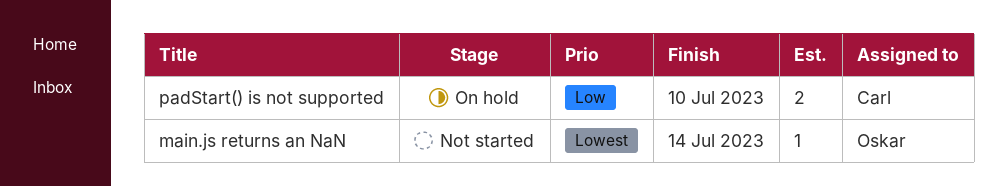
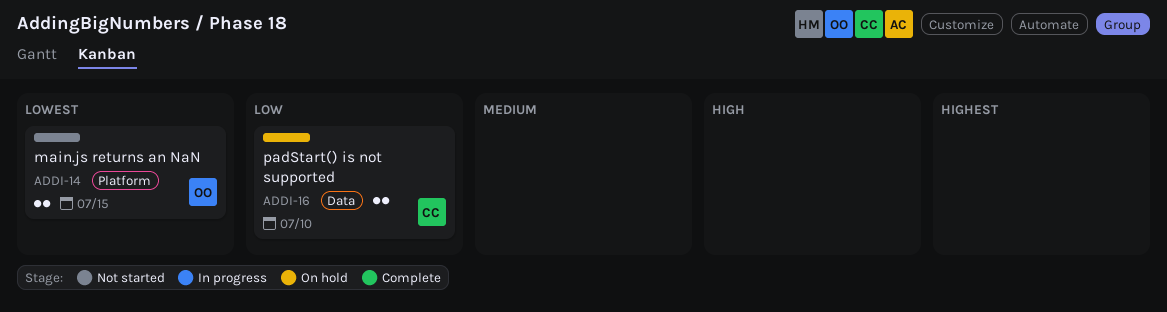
main.js returns an NaN, estimate: 1 -> 2
main.js returns an NaN, due: Jul 14 -> Jul 15

